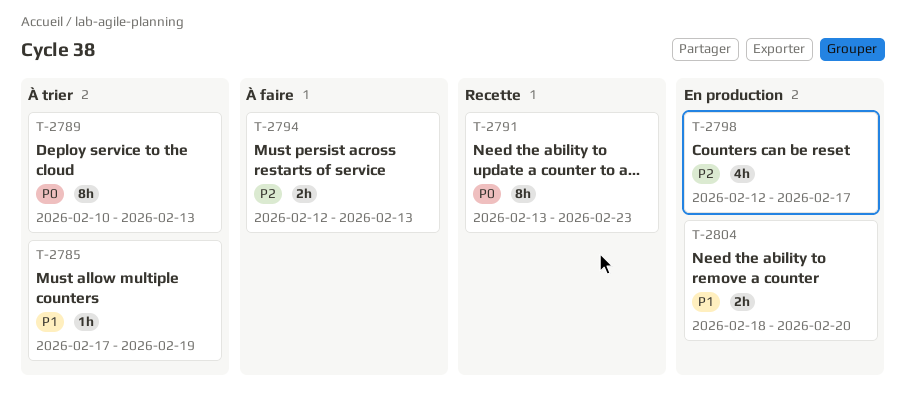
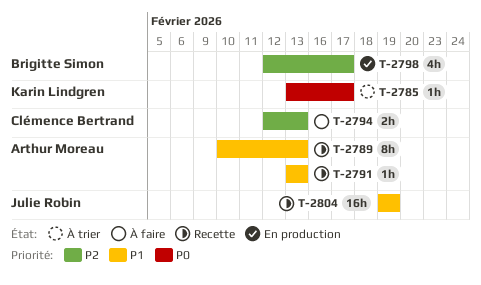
T-2785, priority: P1 -> P0
T-2785, start: Feb 17 -> Feb 13
T-2785, due: Feb 19 -> Feb 17
T-2789, status: À trier -> Recette
T-2789, priority: P0 -> P1
T-2791, priority: P0 -> P1
T-2791, estimate: 8h -> 1h
T-2791, due: Feb 23 -> Feb 13
T-2804, status: En production -> Recette
T-2804, estimate: 2h -> 16h
T-2804, start: Feb 18 -> Feb 19
T-2804, due: Feb 20 -> Feb 19

